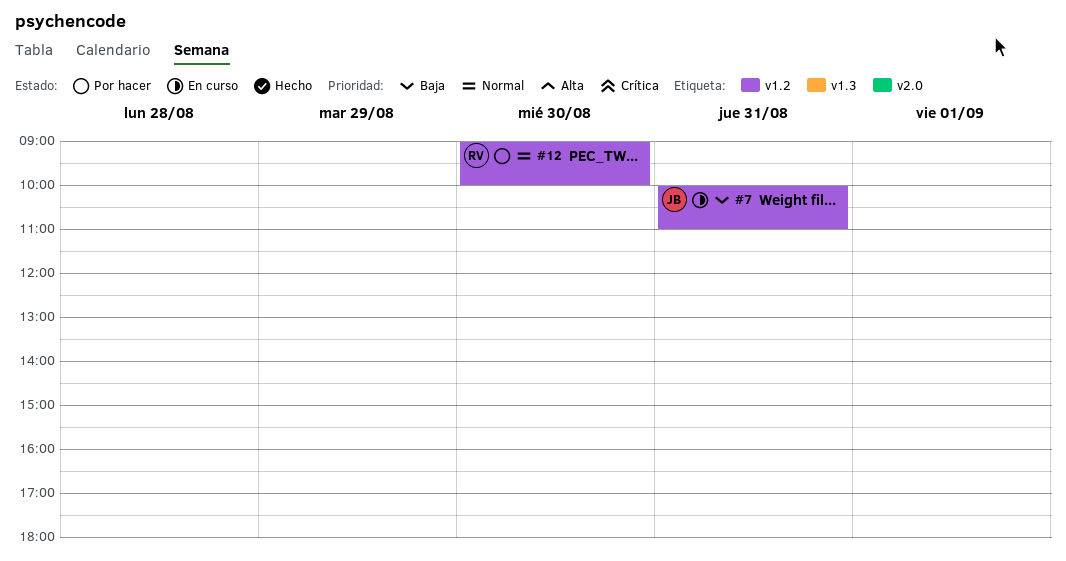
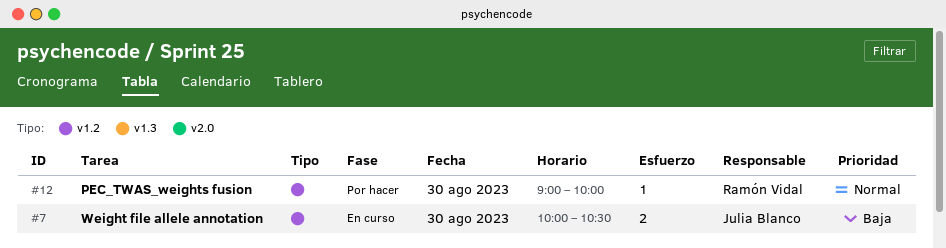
#7, day: Aug 31 -> Aug 30
#7, ends: 11:00 -> 10:30

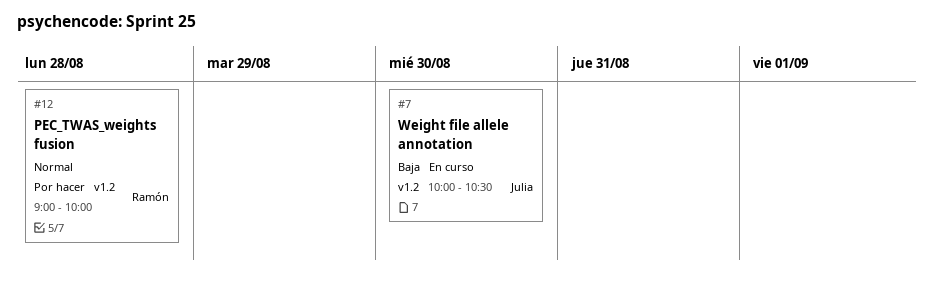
#12, day: Aug 30 -> Aug 28

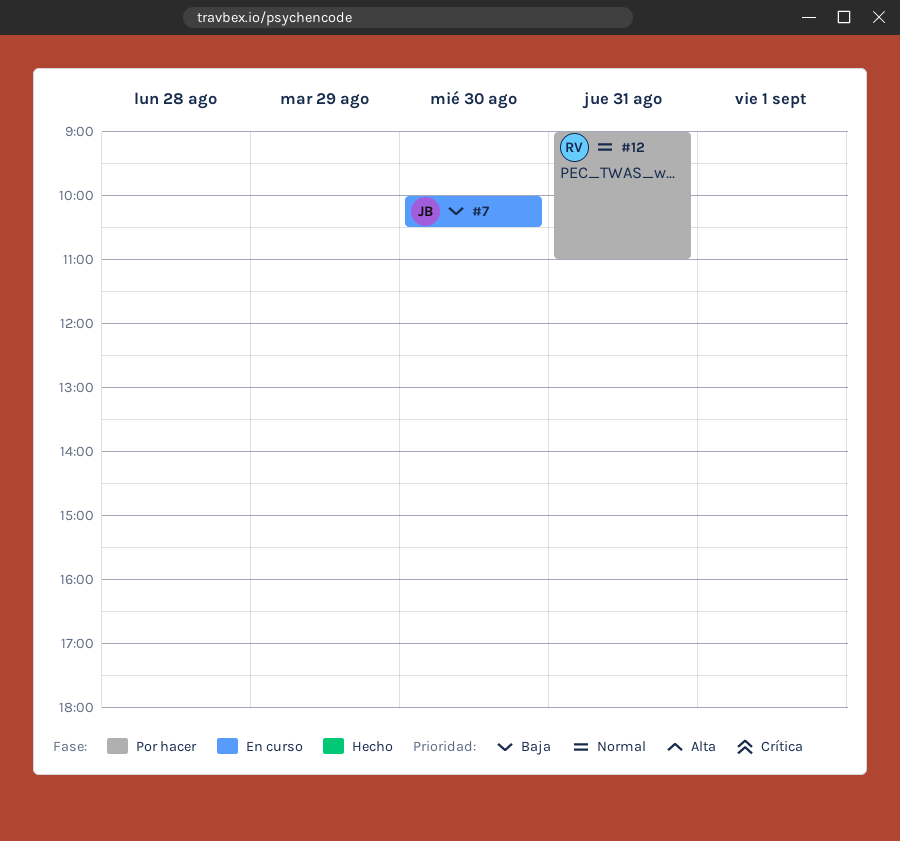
#12, day: Aug 28 -> Aug 31
#12, ends: 10:00 -> 11:00

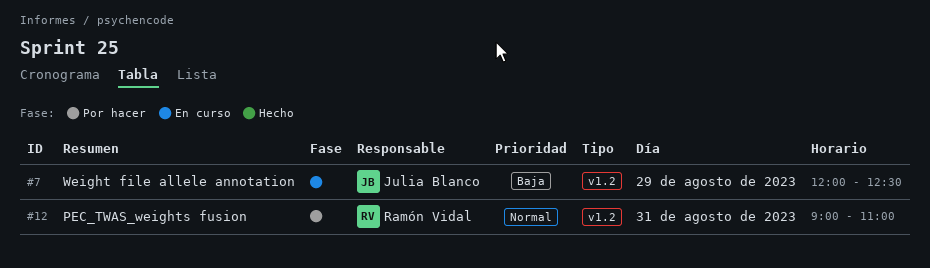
#7, day: Aug 30 -> Aug 29
#7, begins: 10:00 -> 12:00
#7, ends: 10:30 -> 12:30

